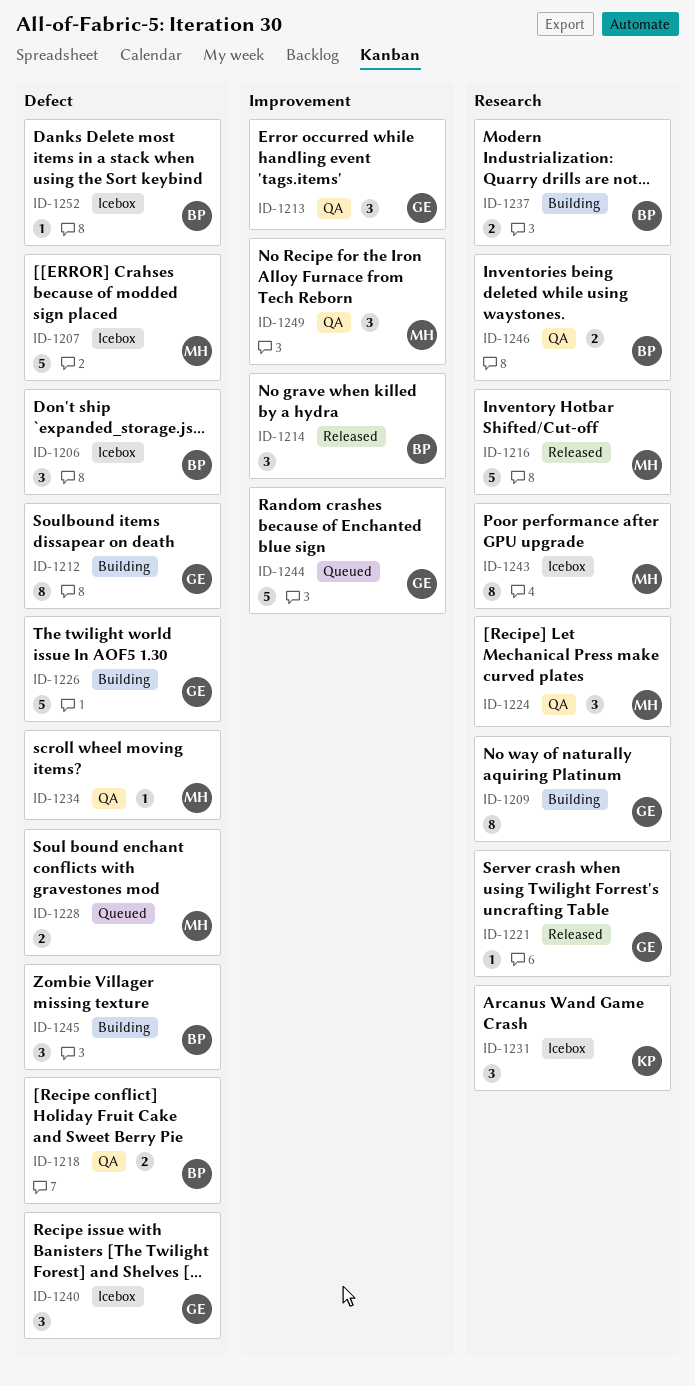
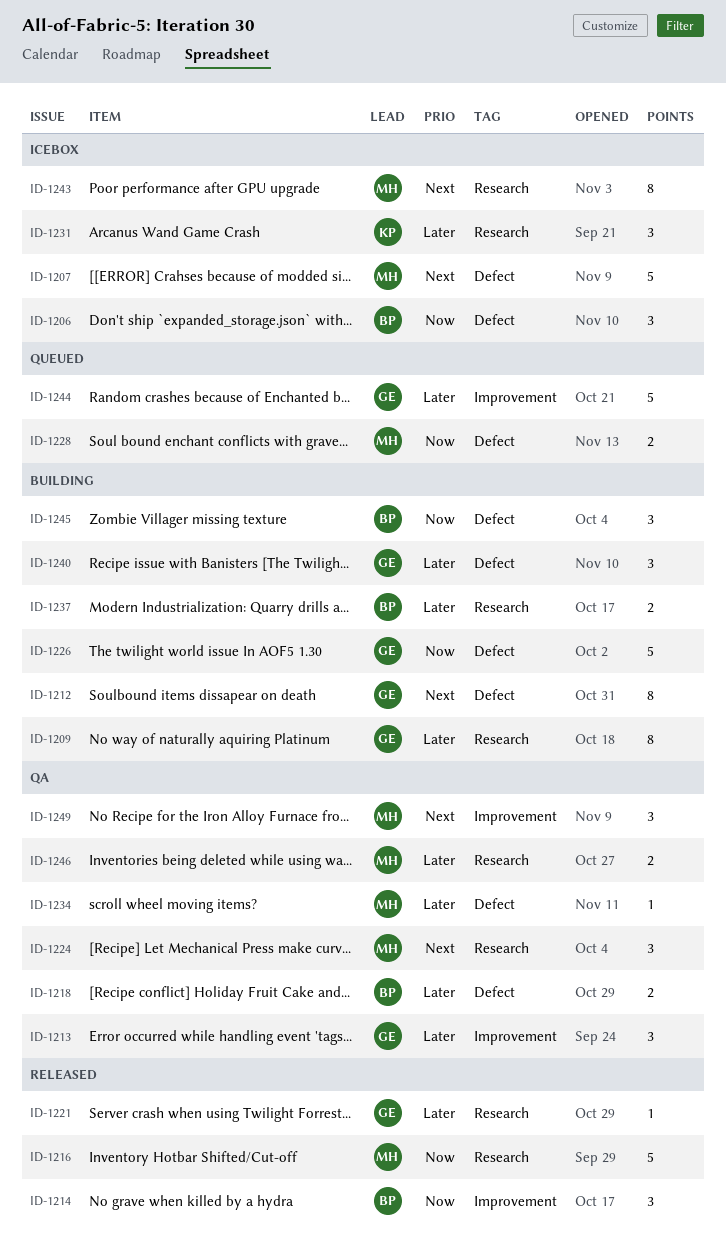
ID-1240, status: Icebox -> Building
ID-1246, owner: BP -> MH
ID-1252: present -> none

